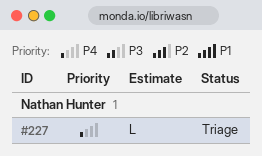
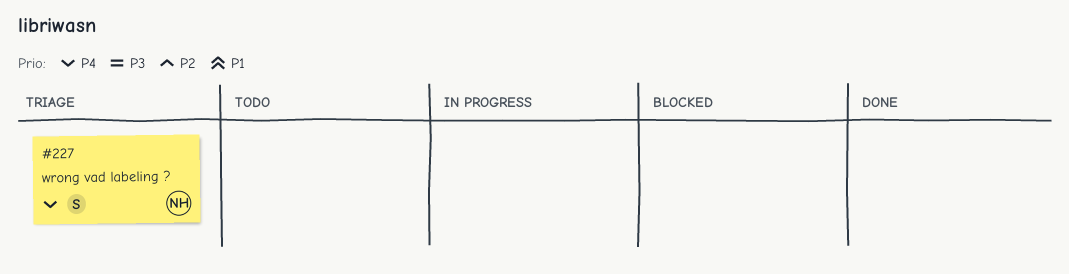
#227, estimate: L -> S

